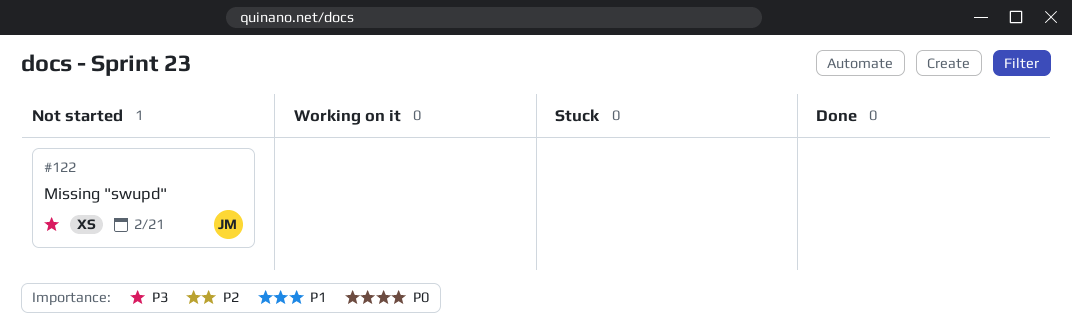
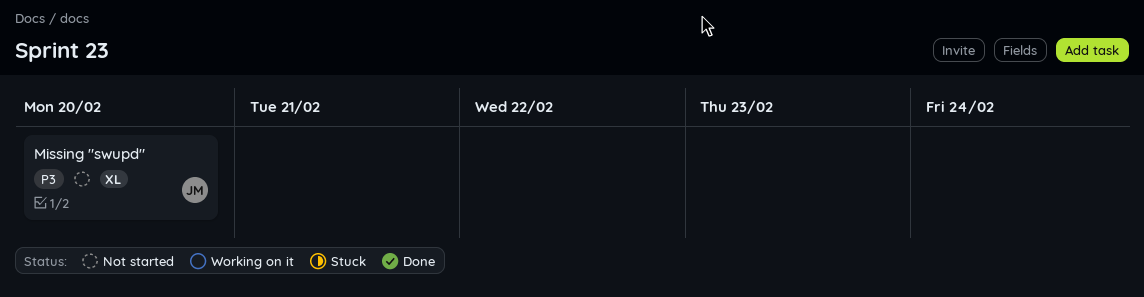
Missing "swupd", estimate: XS -> XL
Missing "swupd", due: Feb 21 -> Feb 20

